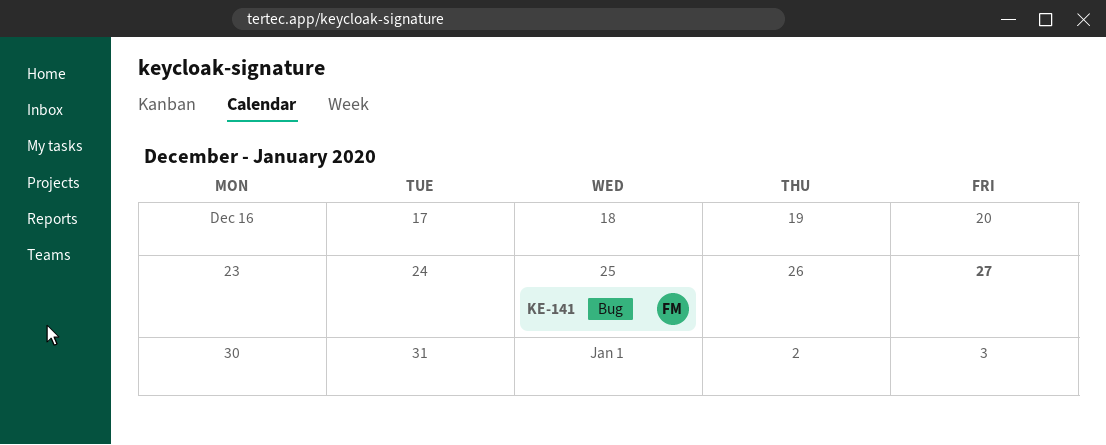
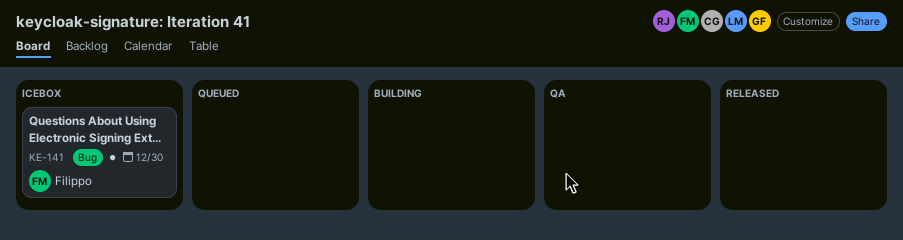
KE-141, due: Dec 25 -> Dec 30

